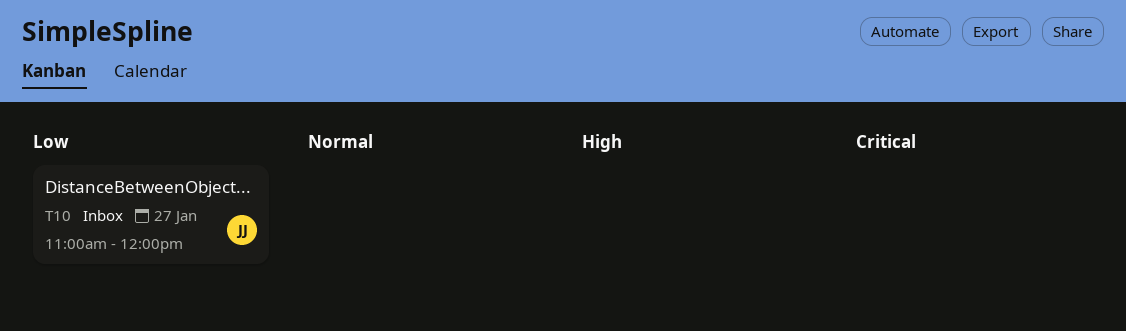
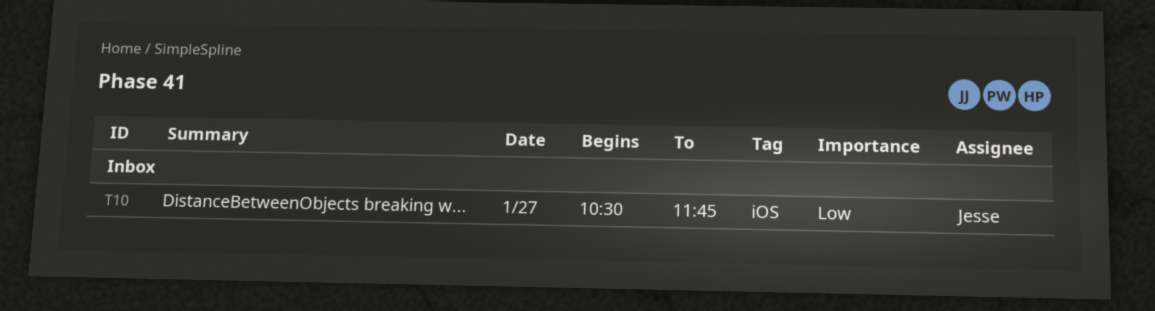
T10, begins: 11:00 -> 10:30
T10, ends: 12:00 -> 11:45

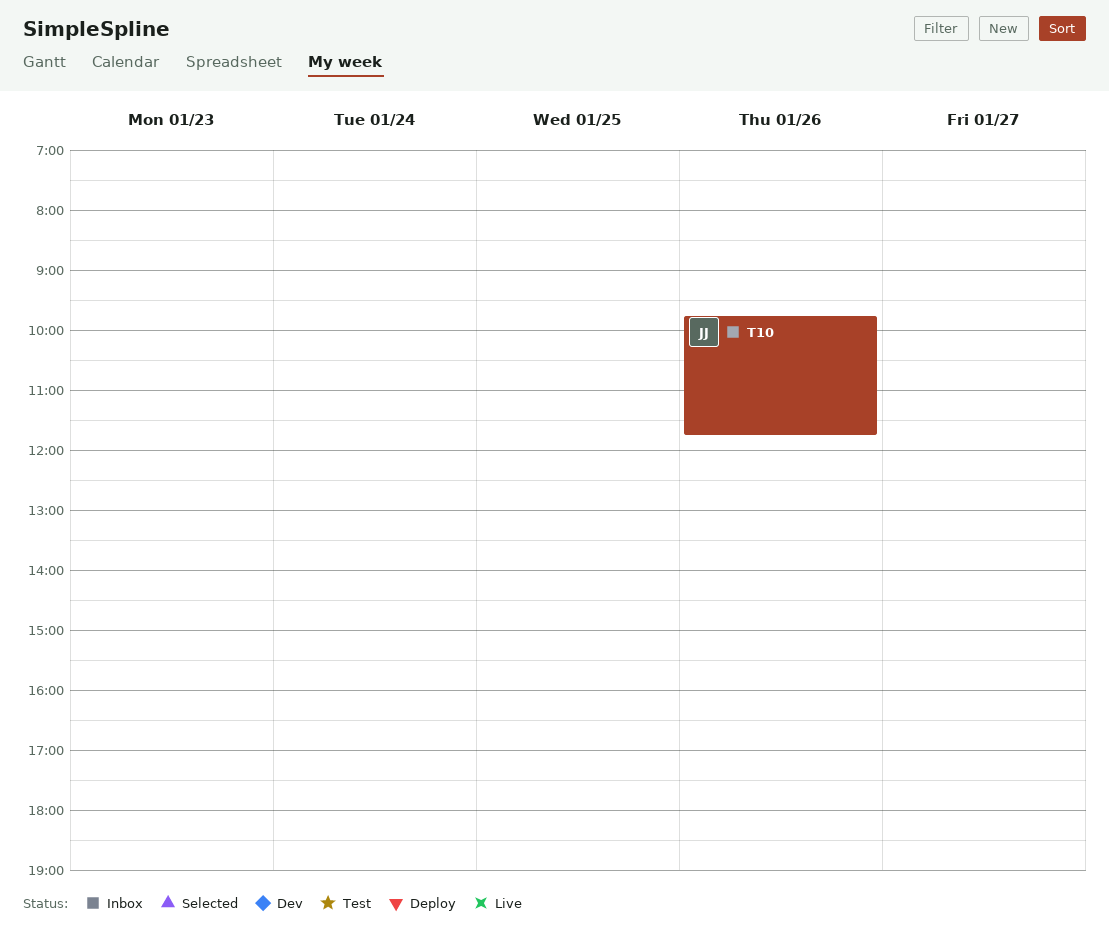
T10, day: Jan 27 -> Jan 26
T10, begins: 10:30 -> 09:45

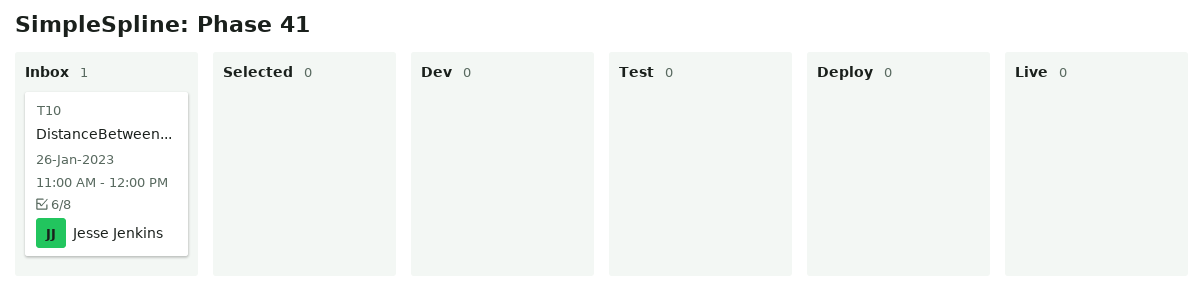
T10, begins: 09:45 -> 11:00
T10, ends: 11:45 -> 12:00

